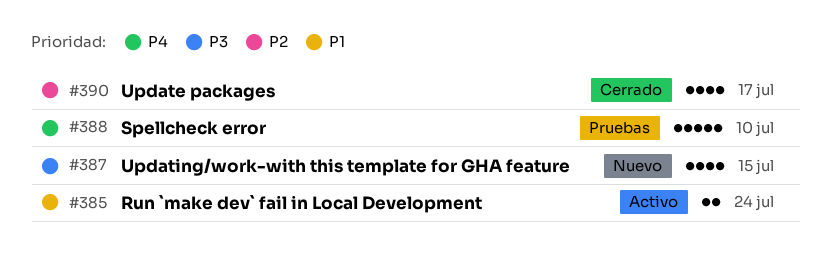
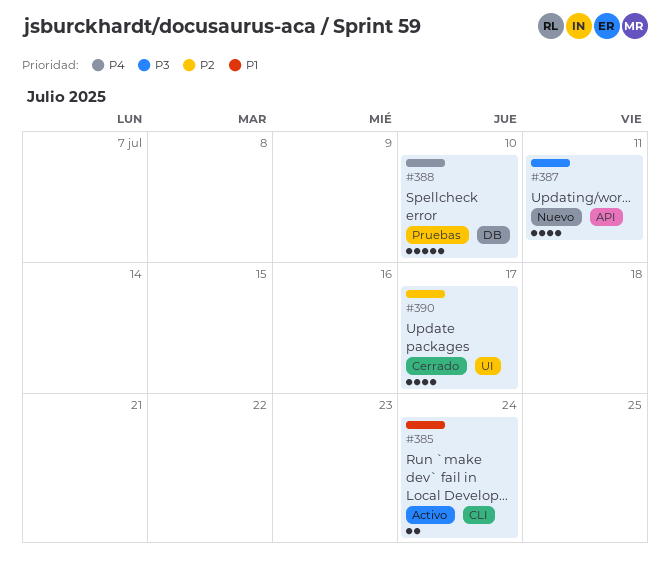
#387, due: Jul 15 -> Jul 11

